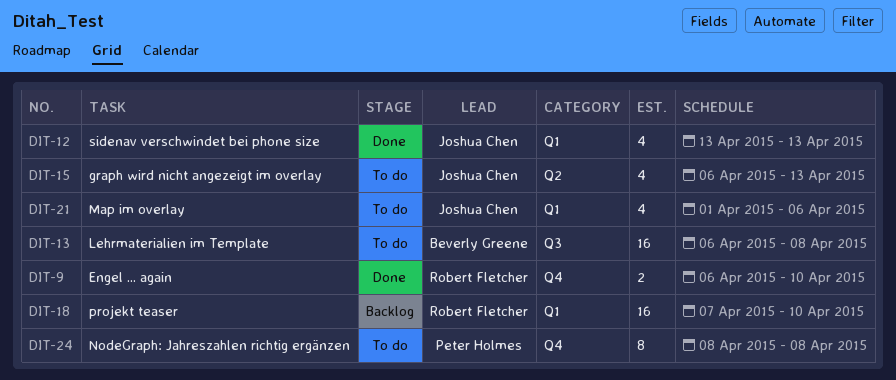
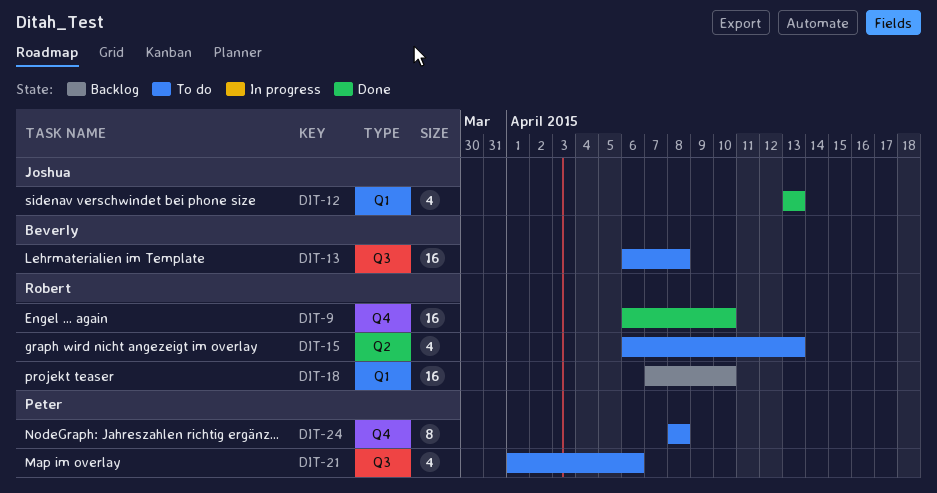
DIT-9, estimate: 2 -> 16
DIT-15, owner: Joshua Chen -> Robert Fletcher
DIT-21, owner: Joshua Chen -> Peter Holmes
DIT-21, label: Q1 -> Q3

